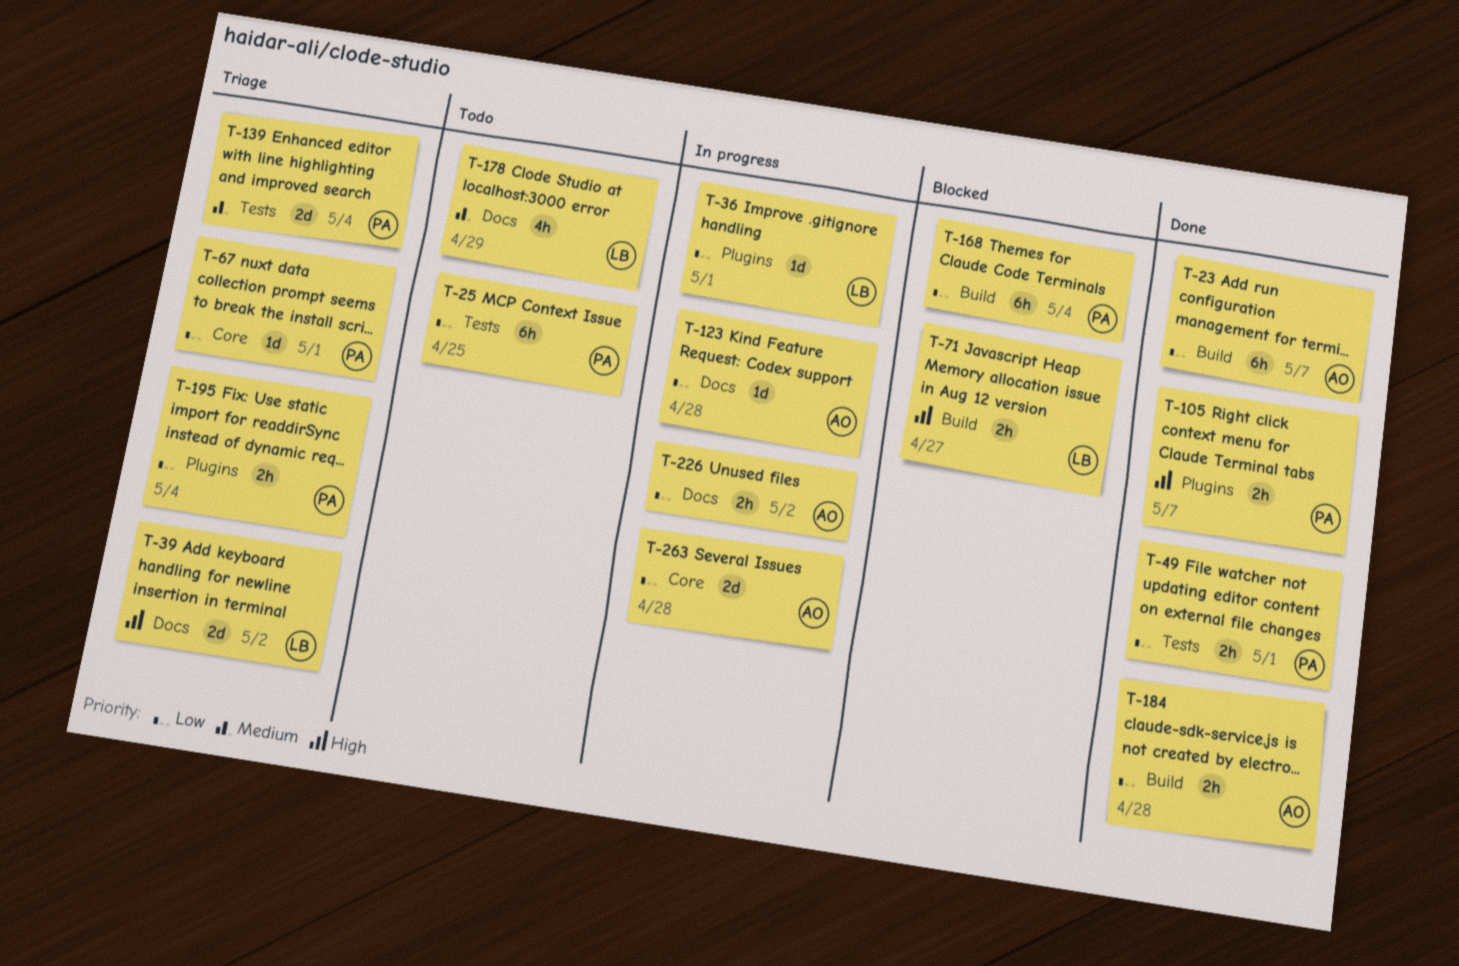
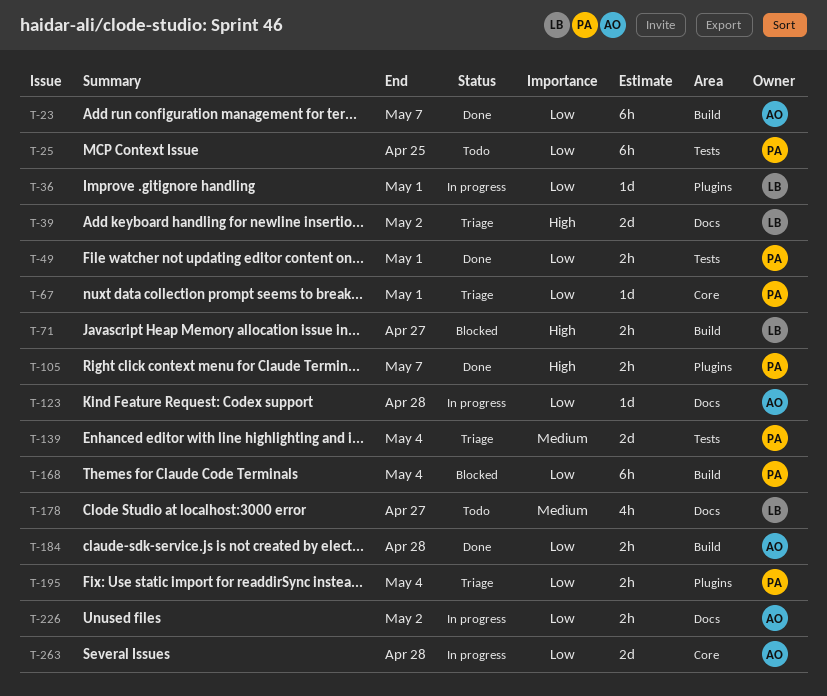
T-178, due: Apr 29 -> Apr 27

